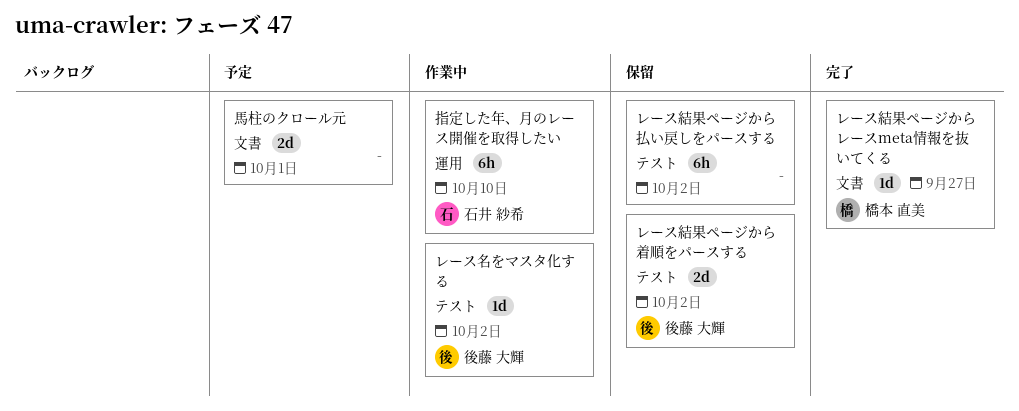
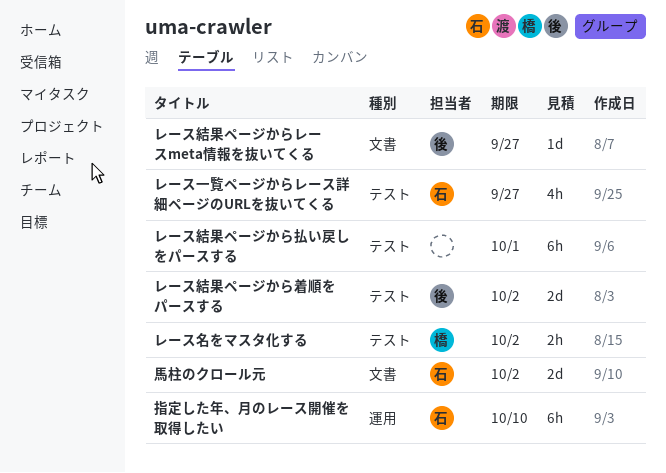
レース一覧ページからレース詳細ページのURLを抜いてくる: none -> present
レース名をマスタ化する, owner: 後藤 大輝 -> 橋本 直美
レース名をマスタ化する, estimate: 1d -> 2h
レース結果ページからレースmeta情報を抜いてくる, owner: 橋本 直美 -> 後藤 大輝
レース結果ページから払い戻しをパースする, due: Oct 2 -> Oct 1
馬柱のクロール元, owner: none -> 石井 紗希
馬柱のクロール元, due: Oct 1 -> Oct 2

